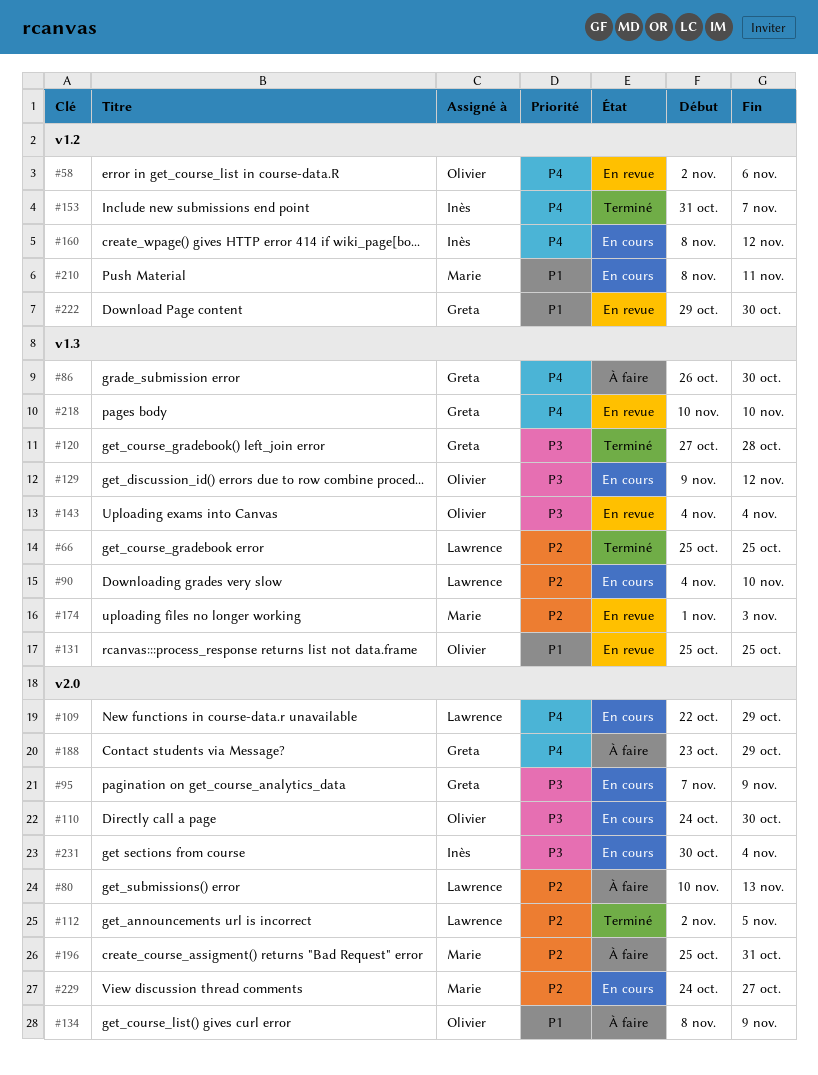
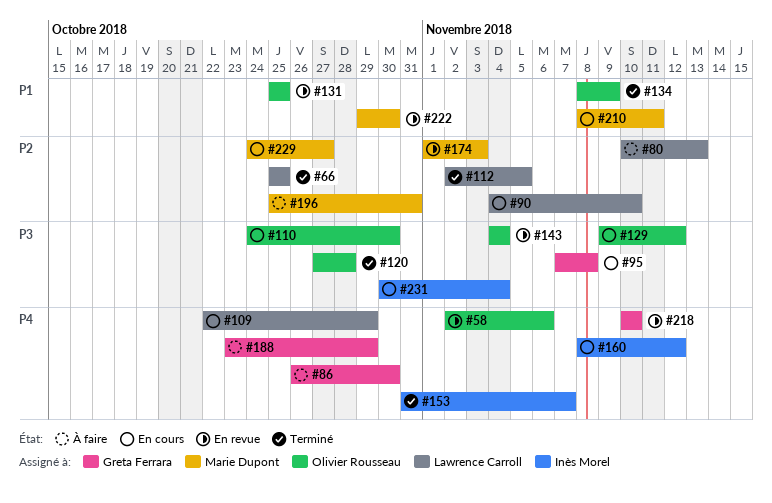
#95, due: Nov 9 -> Nov 8
#120, owner: Greta Ferrara -> Olivier Rousseau
#134, status: À faire -> Terminé
#222, owner: Greta Ferrara -> Marie Dupont

